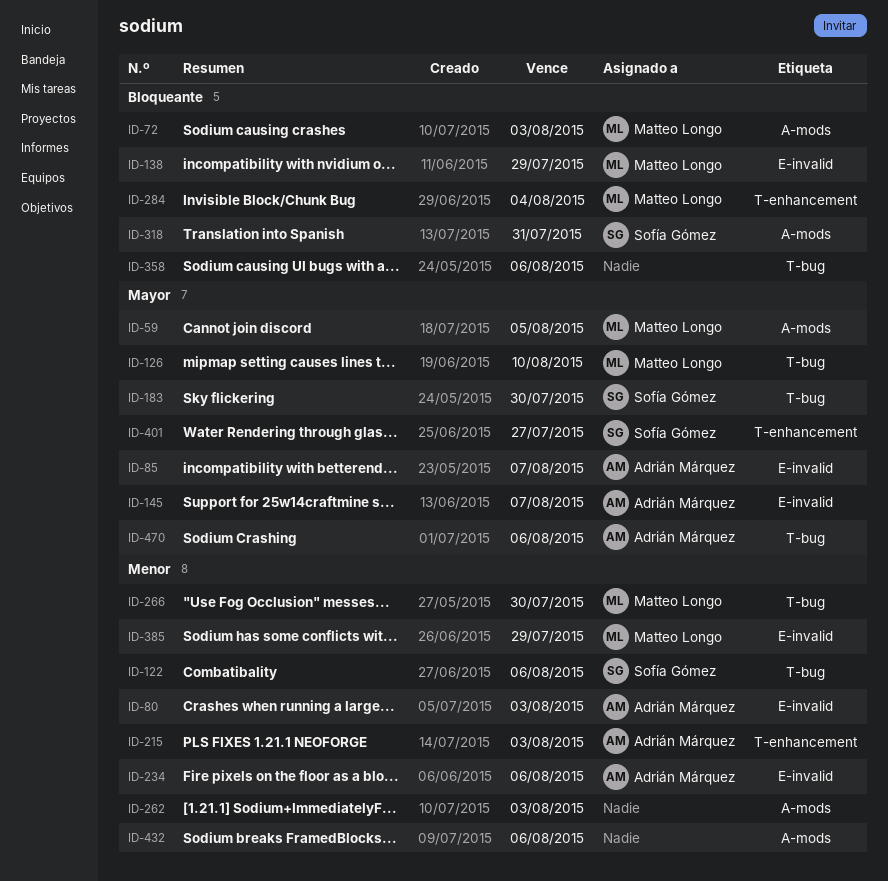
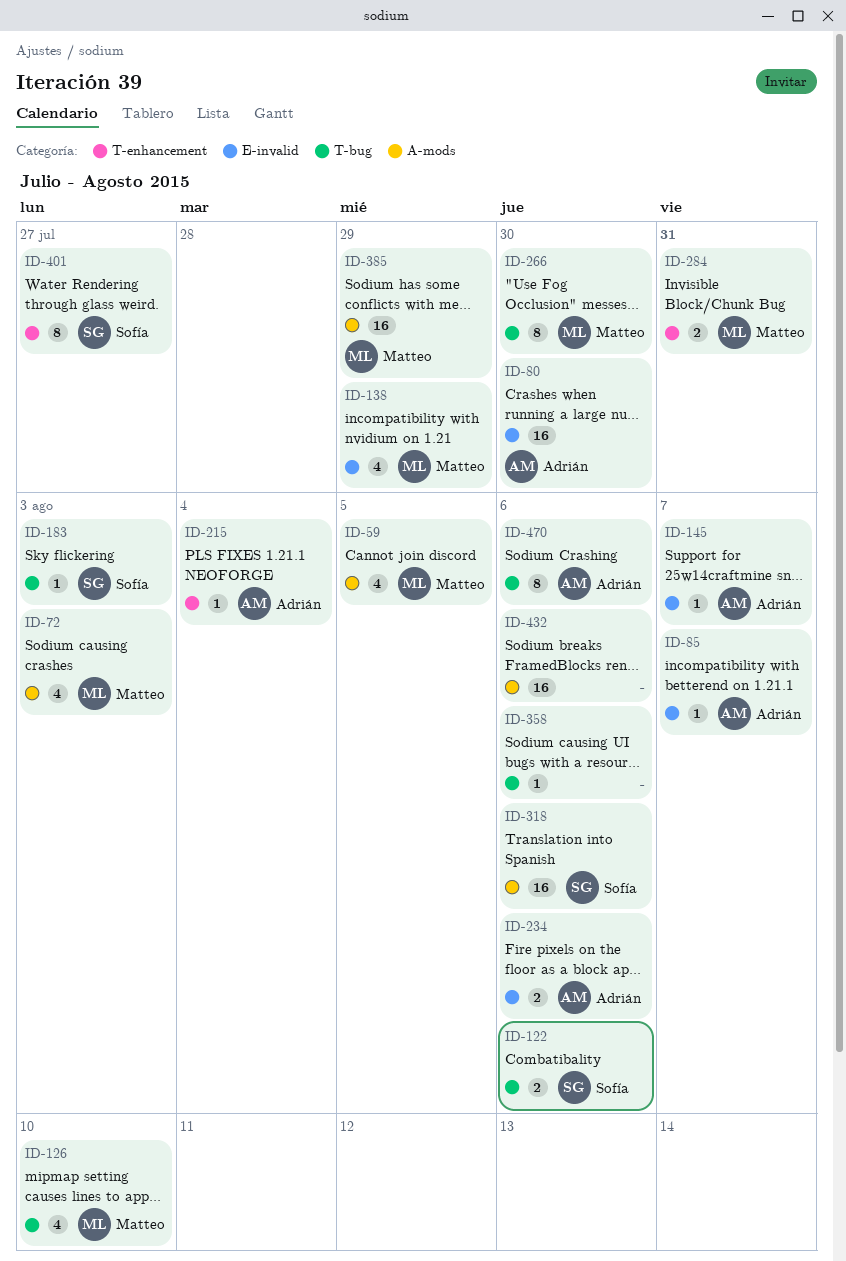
ID-80, due: Aug 3 -> Jul 30
ID-183, due: Jul 30 -> Aug 3
ID-215, due: Aug 3 -> Aug 4
ID-262: present -> none
ID-284, due: Aug 4 -> Jul 31
ID-318, due: Jul 31 -> Aug 6
ID-385, label: E-invalid -> A-mods

